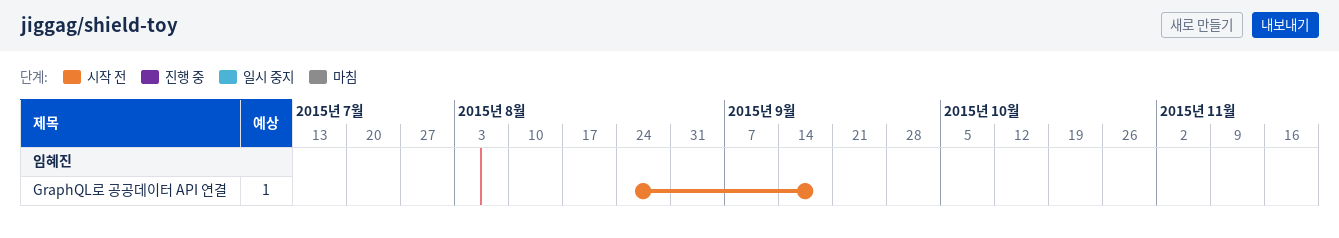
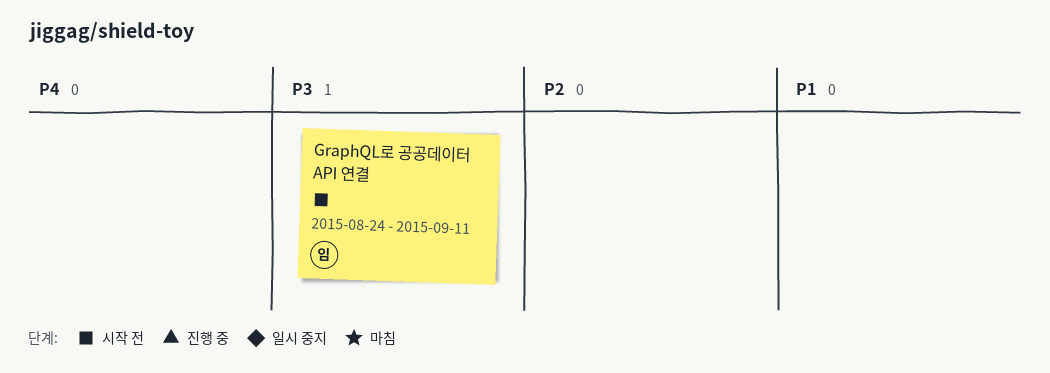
GraphQL로 공공데이터 API 연결, due: Sep 18 -> Sep 11

